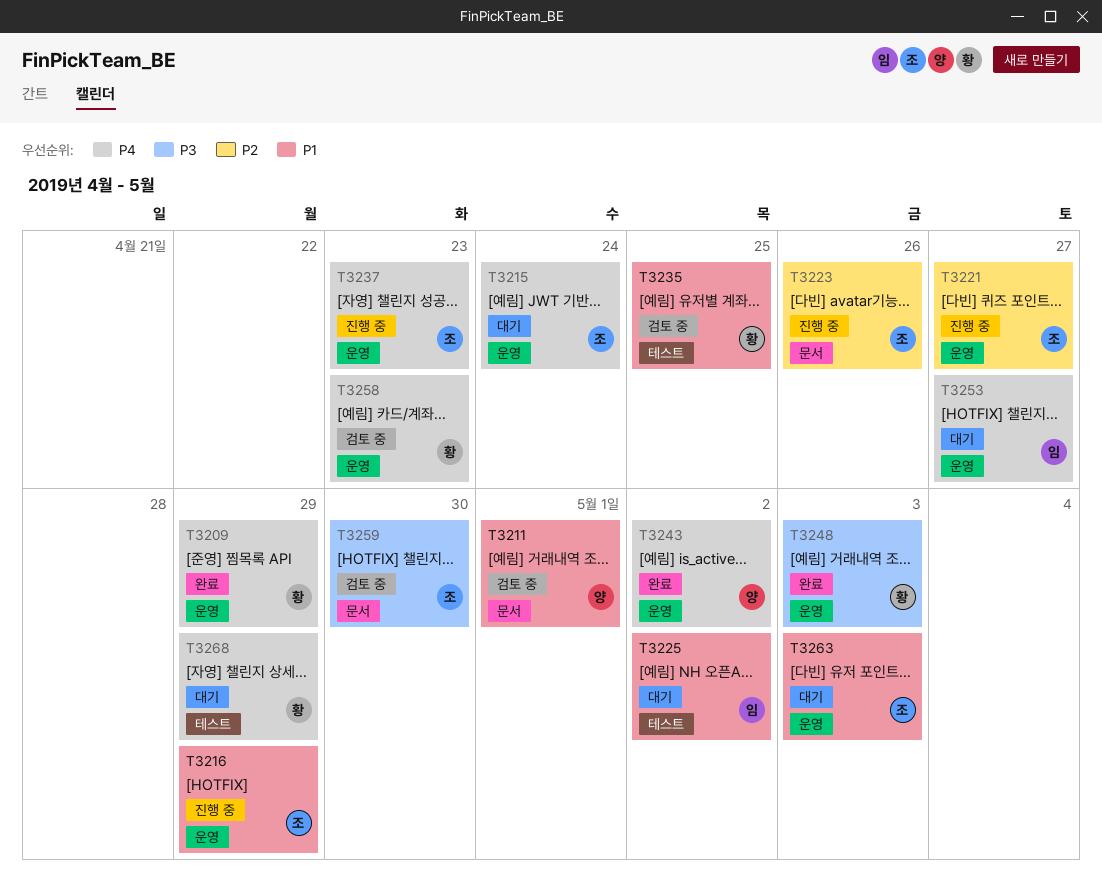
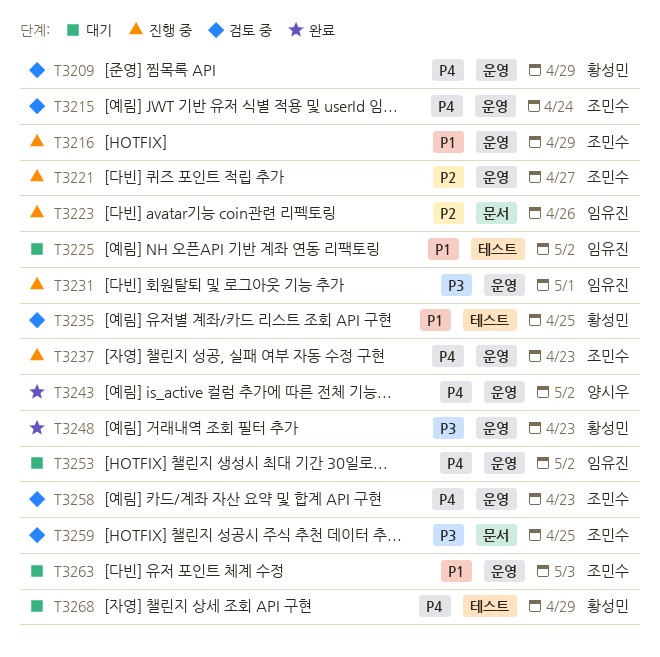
T3209, status: 완료 -> 검토 중
T3211: present -> none
T3215, status: 대기 -> 검토 중
T3223, owner: 조민수 -> 임유진
T3231: none -> present
T3248, due: May 3 -> Apr 23
T3253, due: Apr 27 -> May 2
T3258, owner: 황성민 -> 조민수
T3259, due: Apr 30 -> Apr 25

